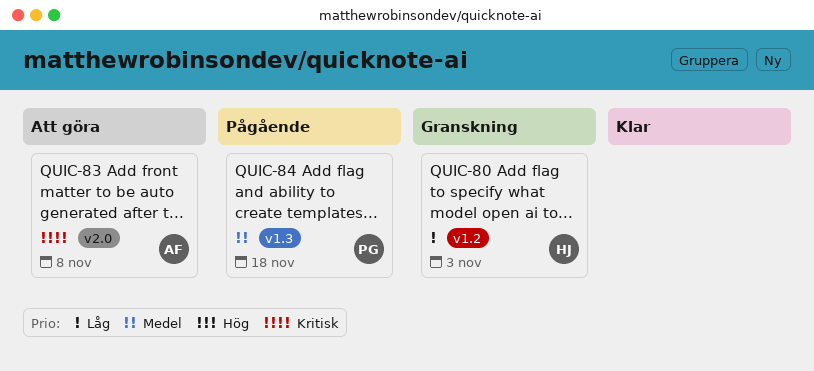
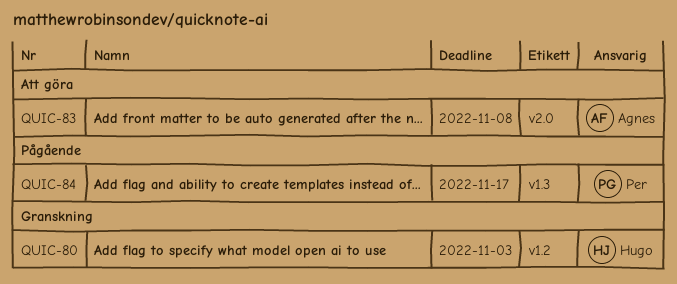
QUIC-84, due: Nov 18 -> Nov 17

